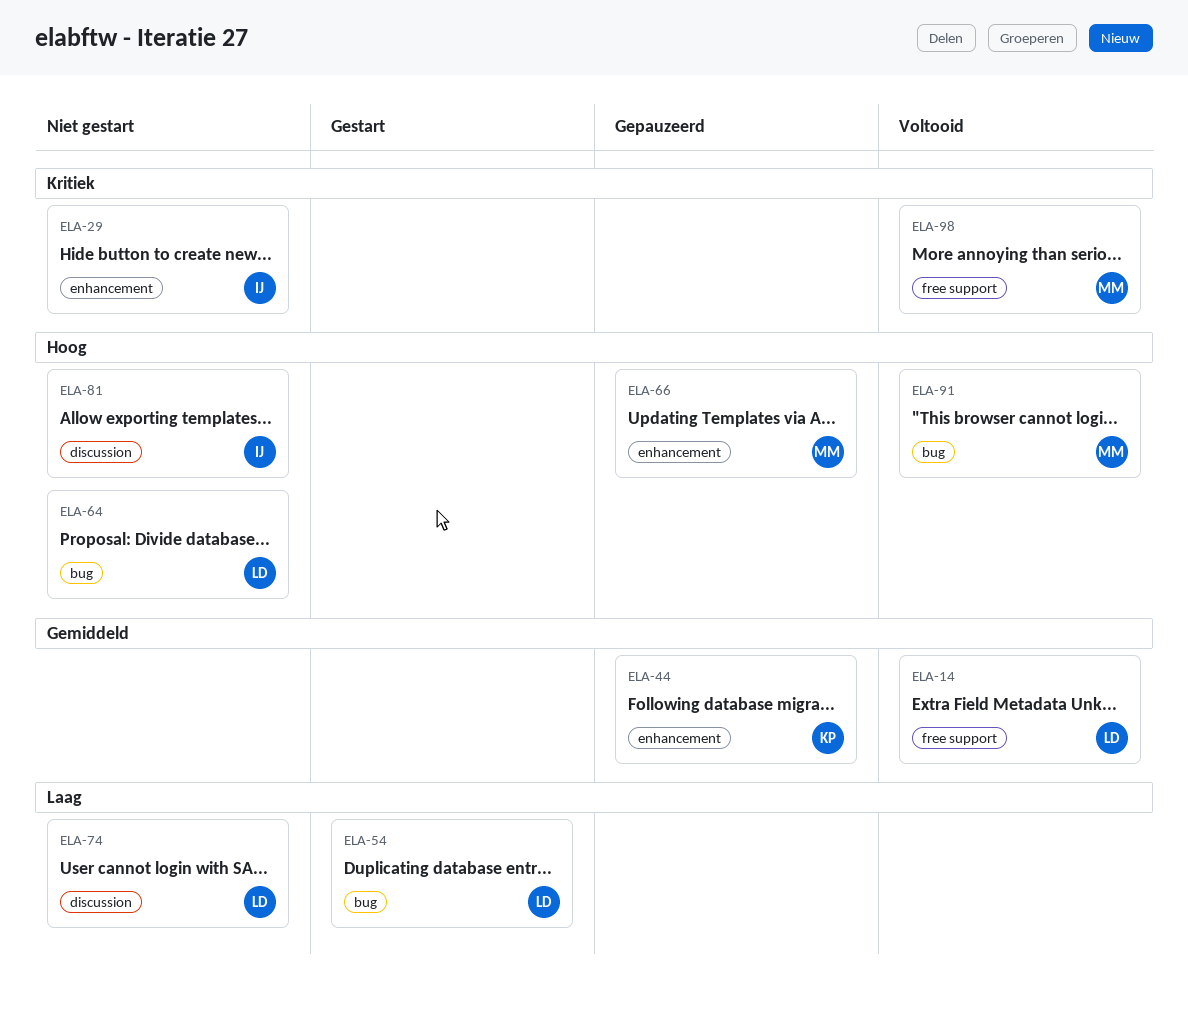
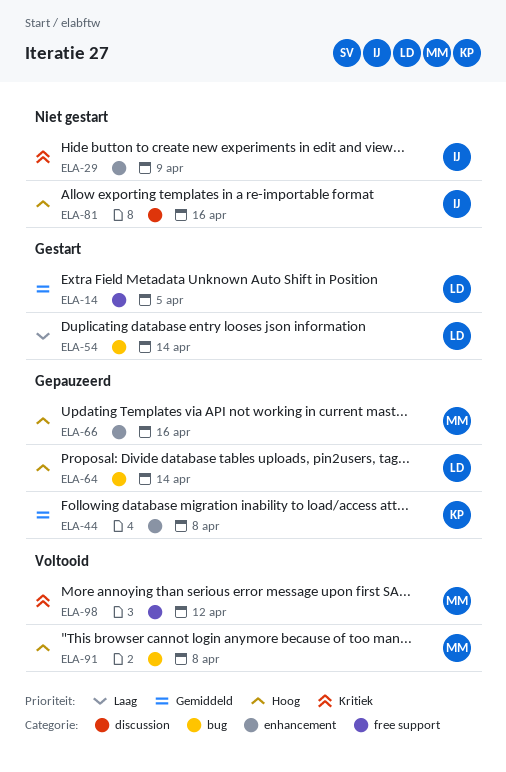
ELA-14, status: Voltooid -> Gestart
ELA-64, status: Niet gestart -> Gepauzeerd
ELA-74: present -> none

